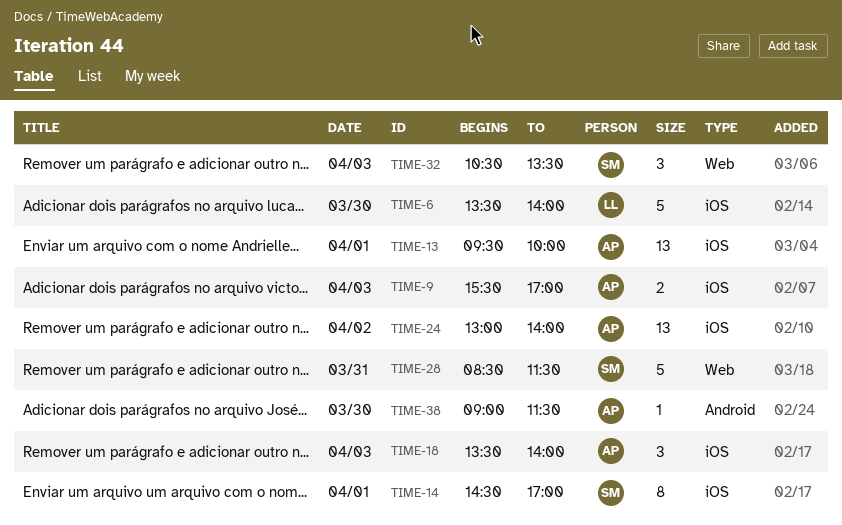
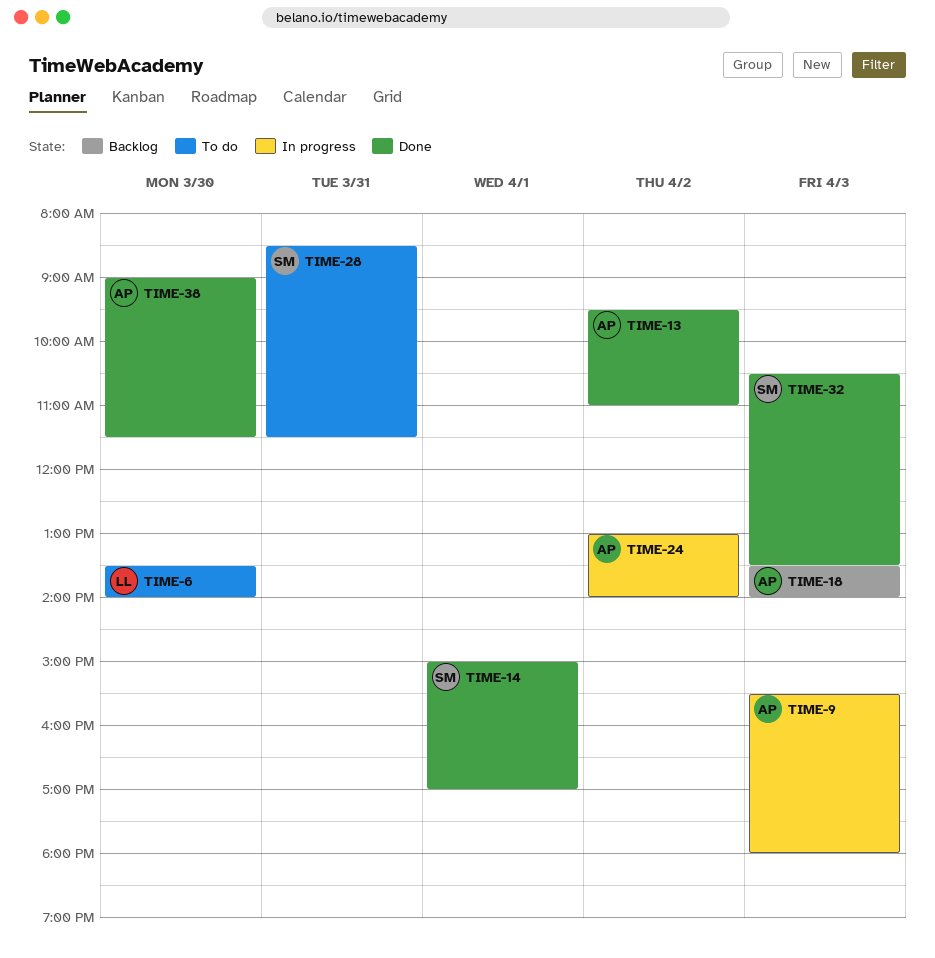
TIME-9, ends: 17:00 -> 18:00
TIME-13, day: Apr 1 -> Apr 2
TIME-13, ends: 10:00 -> 11:00
TIME-14, begins: 14:30 -> 15:00

